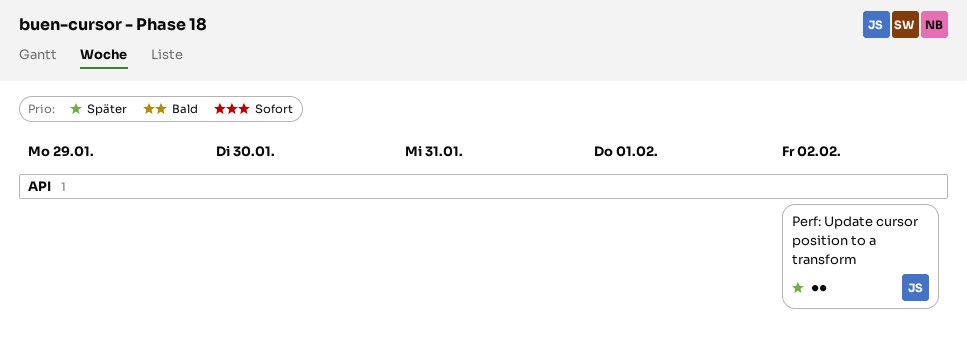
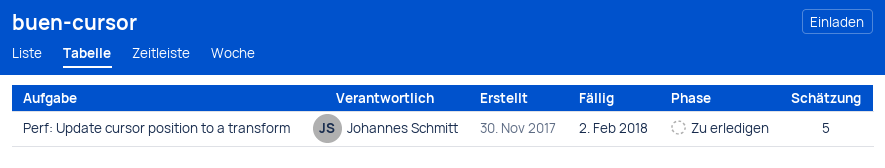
Perf: Update cursor position to a transform, estimate: 2 -> 5

